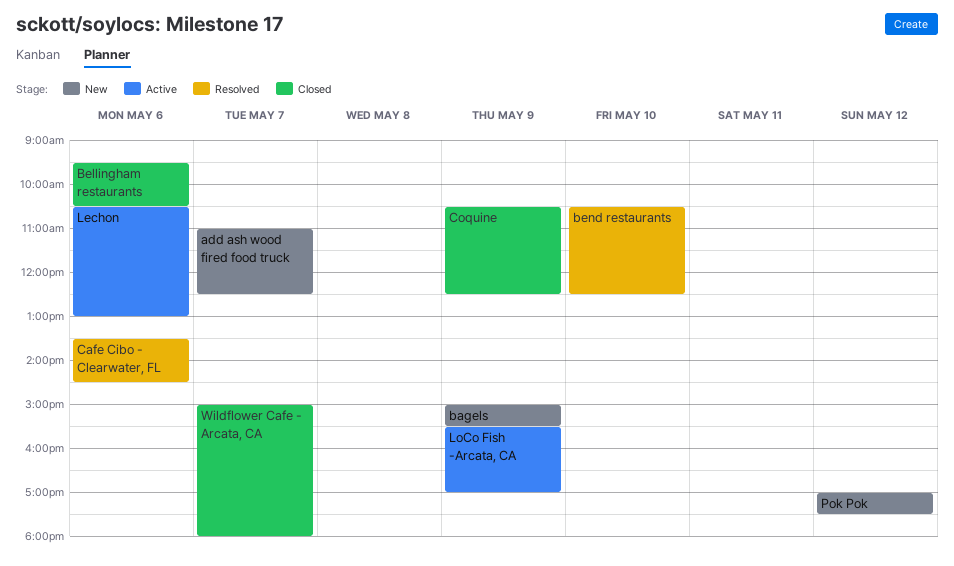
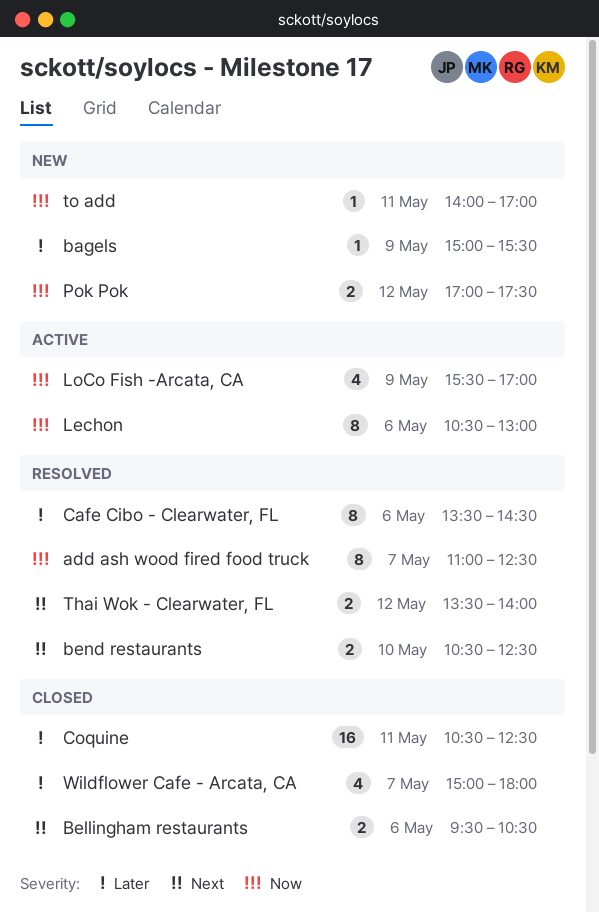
add ash wood fired food truck, status: New -> Resolved
Coquine, day: May 9 -> May 11
Thai Wok - Clearwater, FL: none -> present
to add: none -> present

